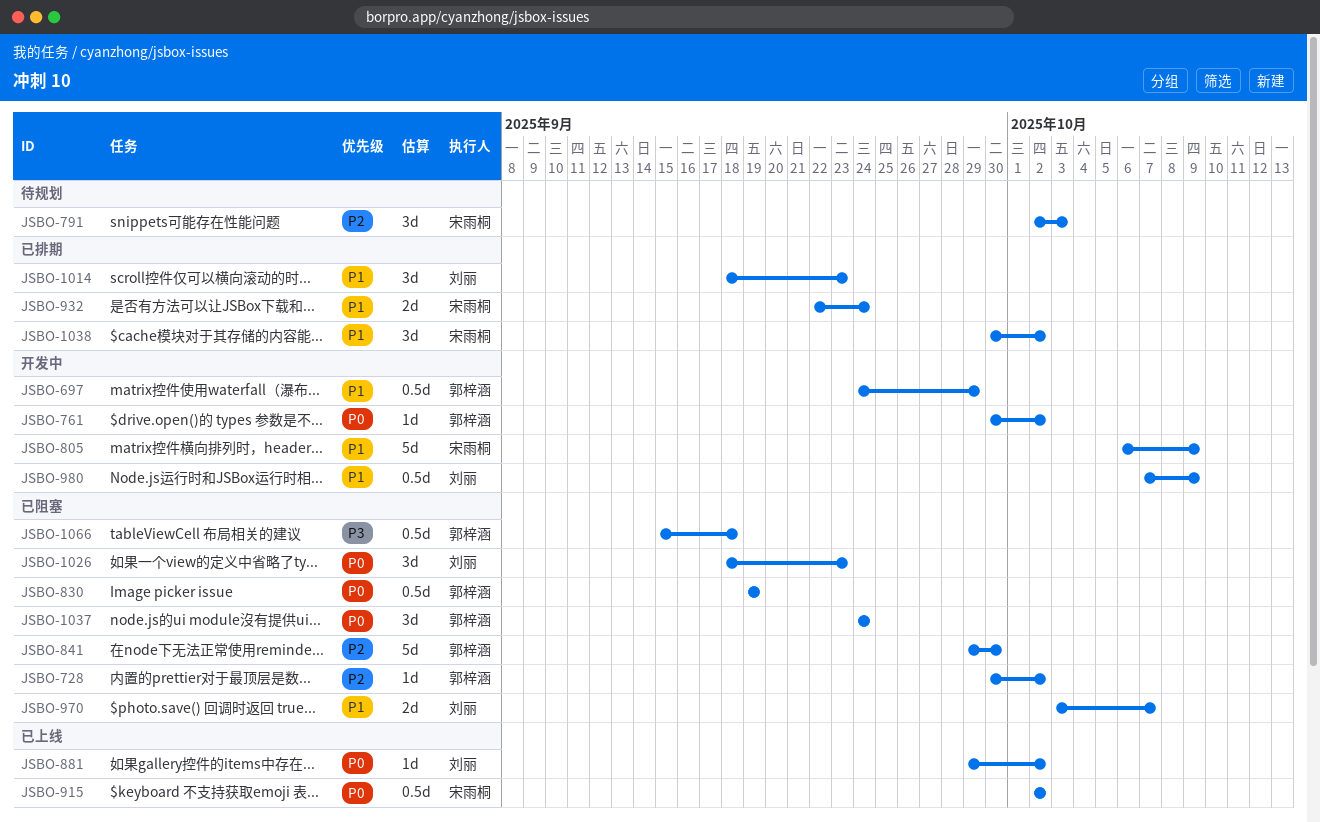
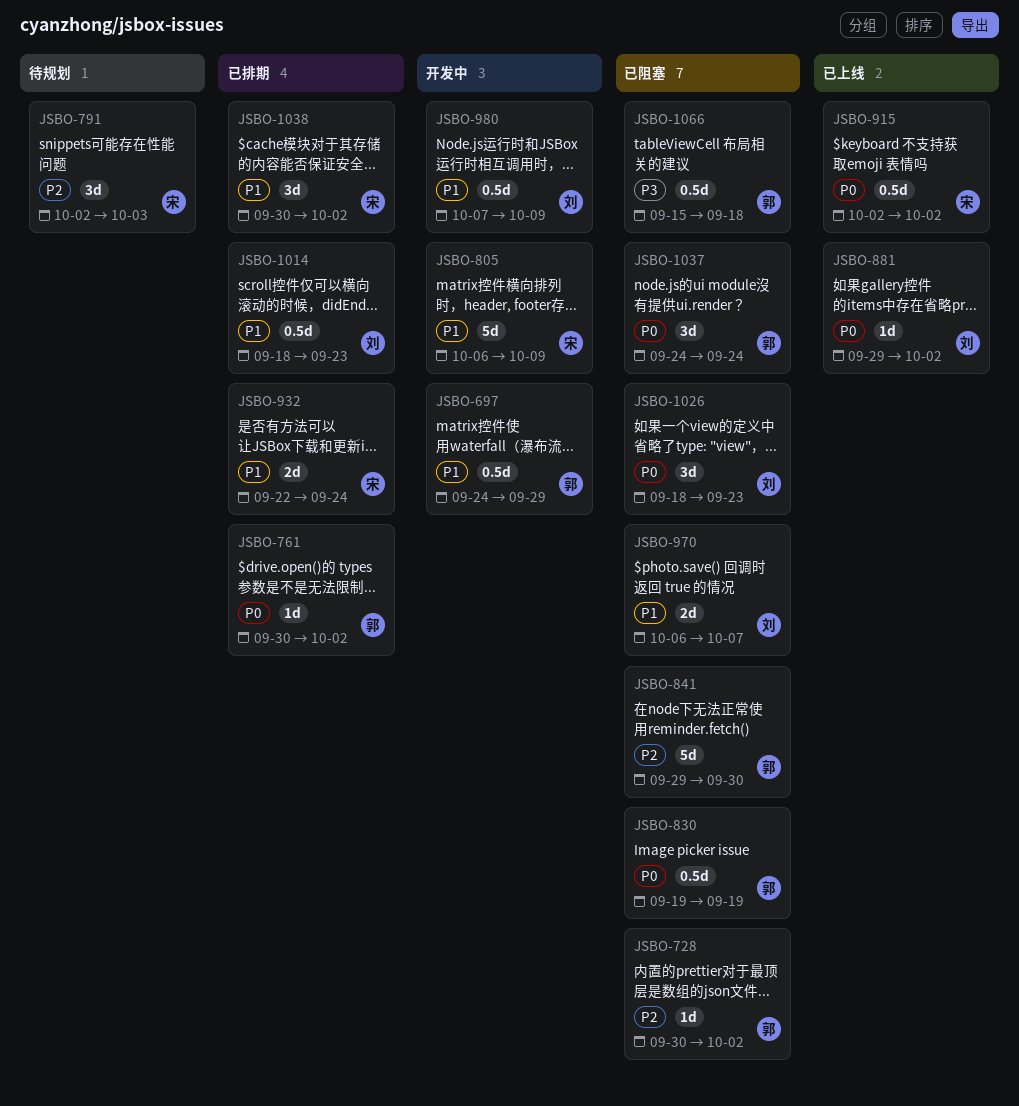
JSBO-761, status: 开发中 -> 已排期
JSBO-970, start: Oct 3 -> Oct 6
JSBO-1014, estimate: 3d -> 0.5d

